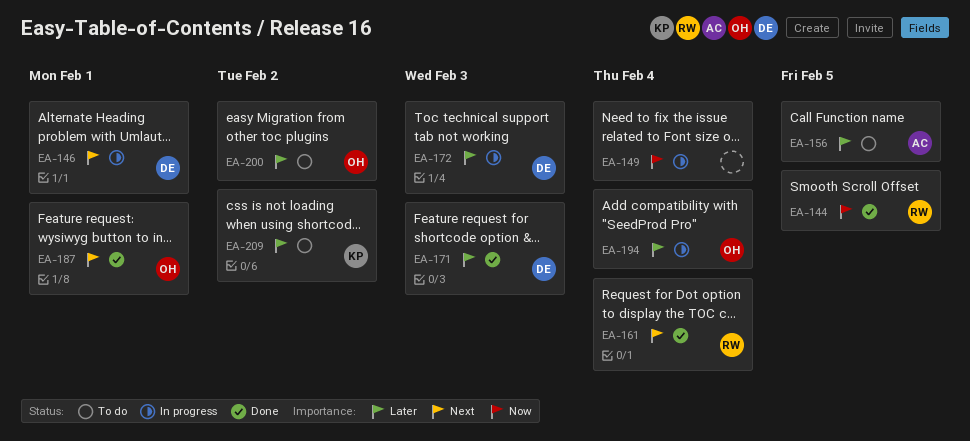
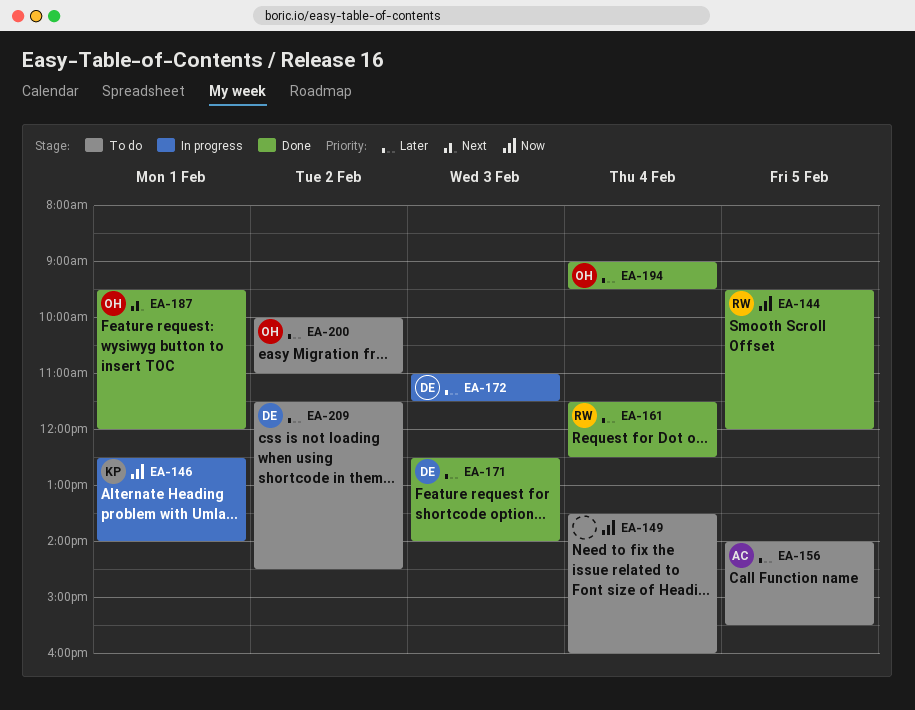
EA-146, owner: DE -> KP
EA-146, priority: Next -> Now
EA-149, status: In progress -> To do
EA-161, priority: Next -> Later
EA-194, status: In progress -> Done
EA-209, owner: KP -> DE

